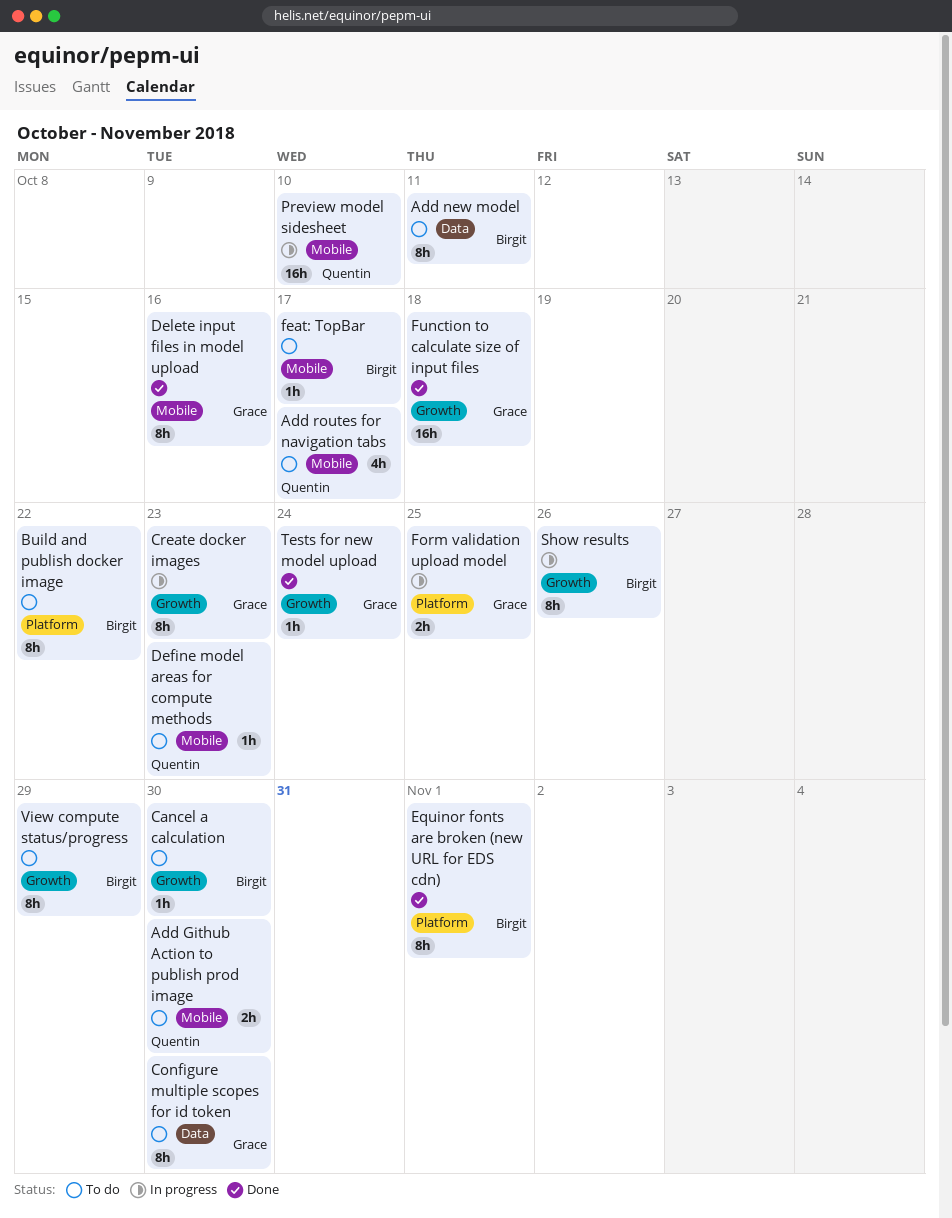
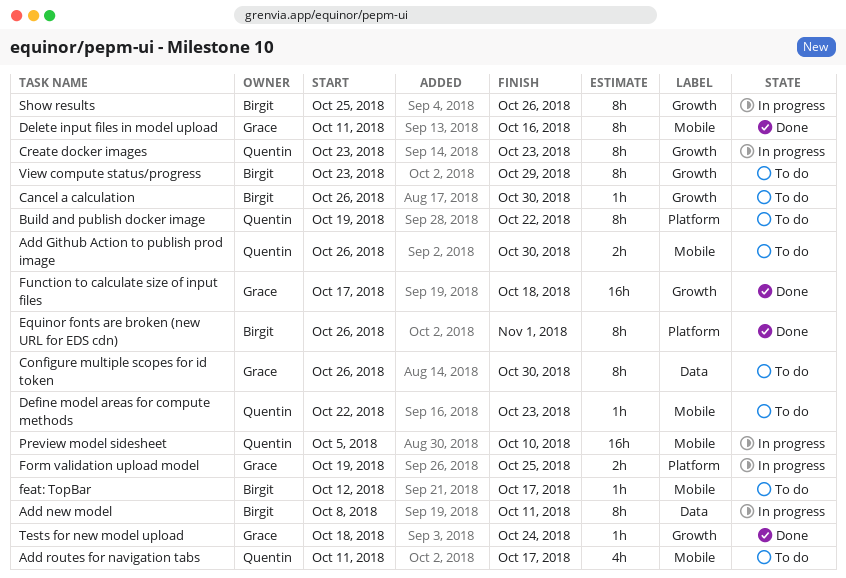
Add new model, status: To do -> In progress
Build and publish docker image, owner: Birgit -> Quentin
Create docker images, owner: Grace -> Quentin

